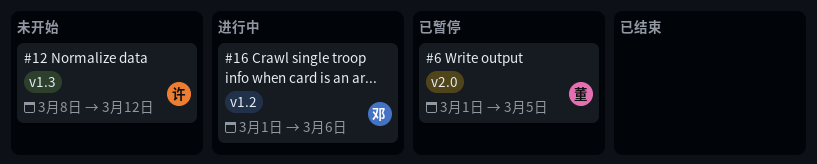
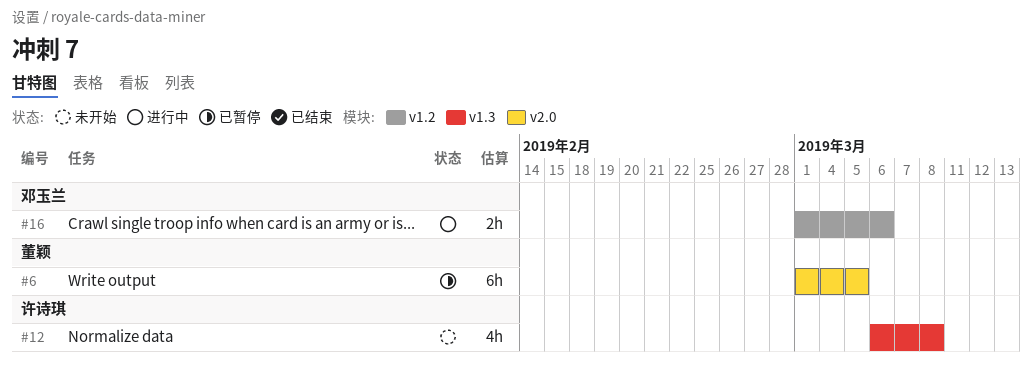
#12, start: Mar 8 -> Mar 6
#12, due: Mar 12 -> Mar 8

